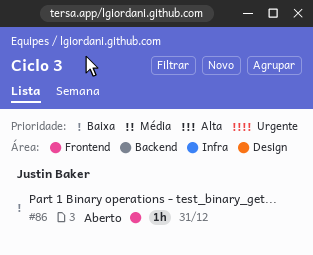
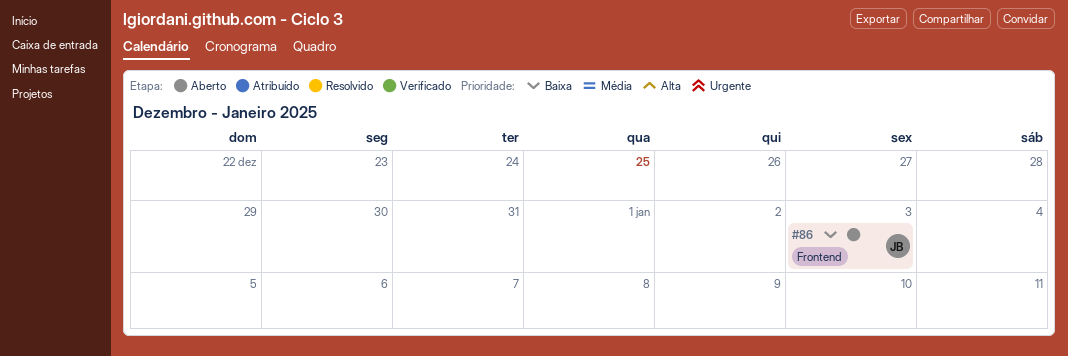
#86, due: Dec 31 -> Jan 3

